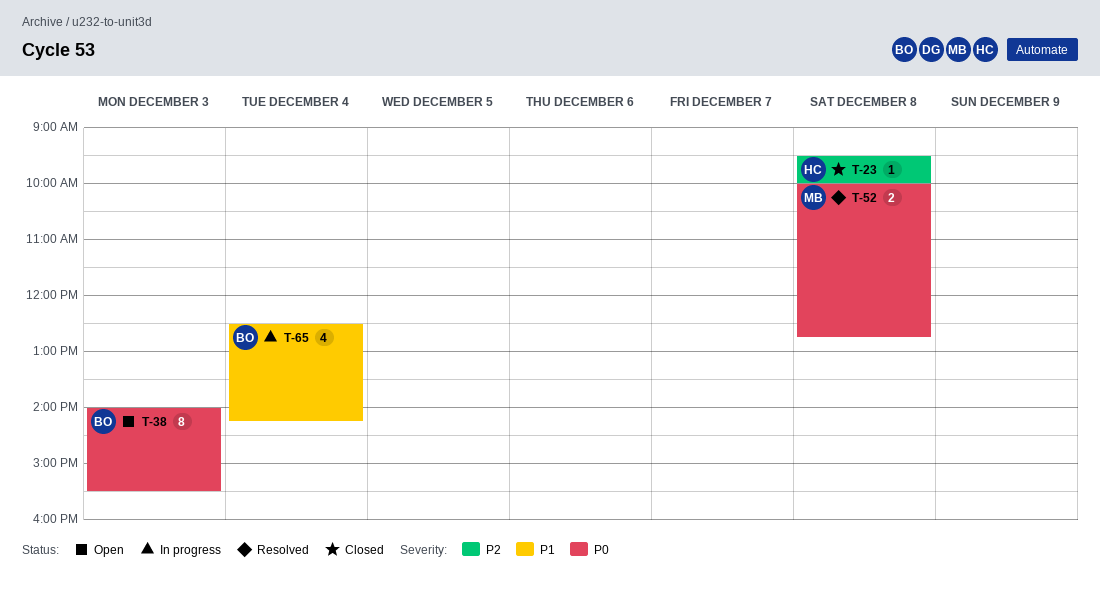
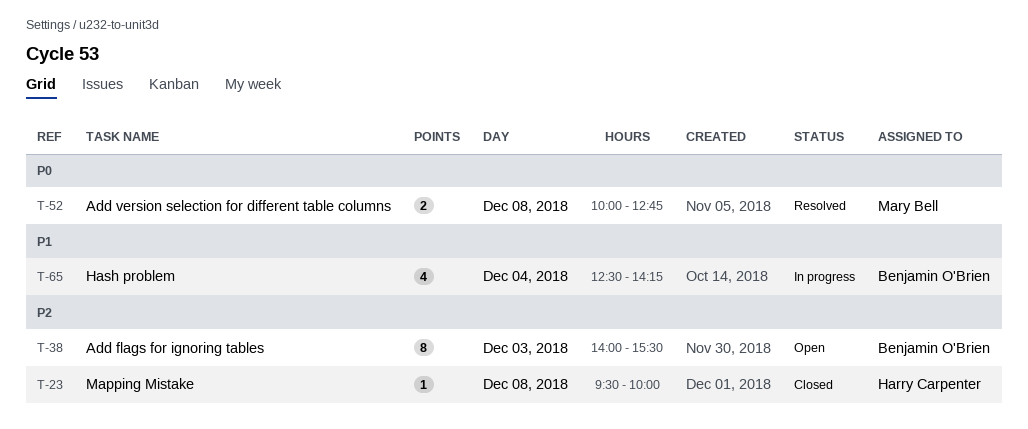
T-38, priority: P0 -> P2

